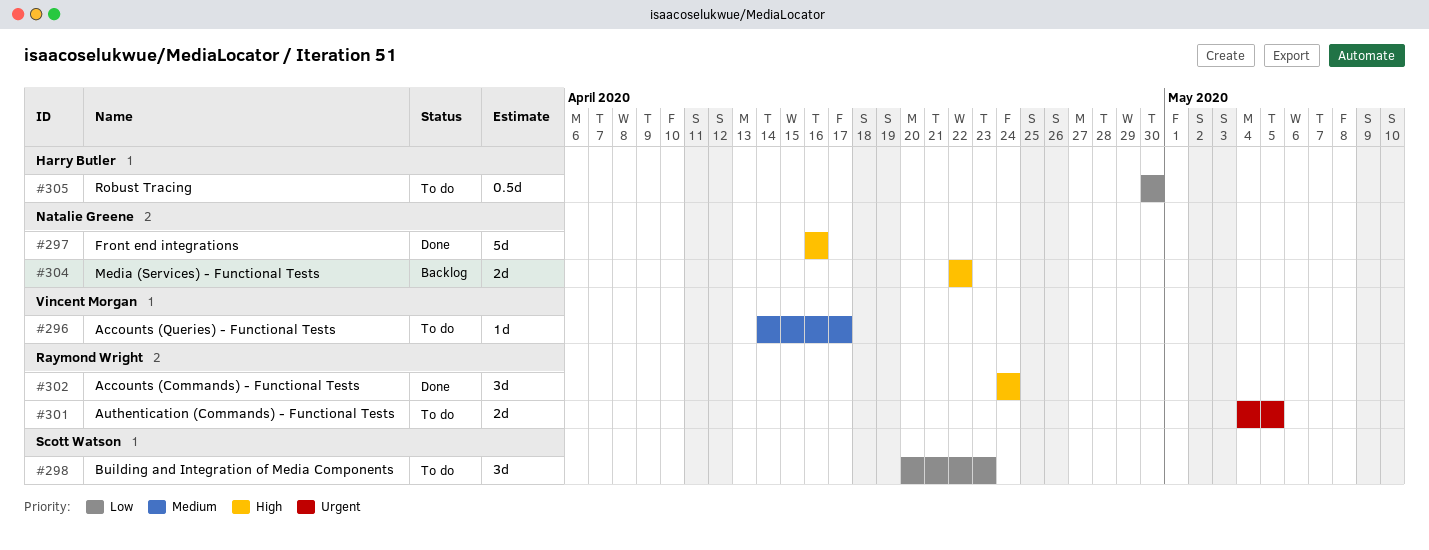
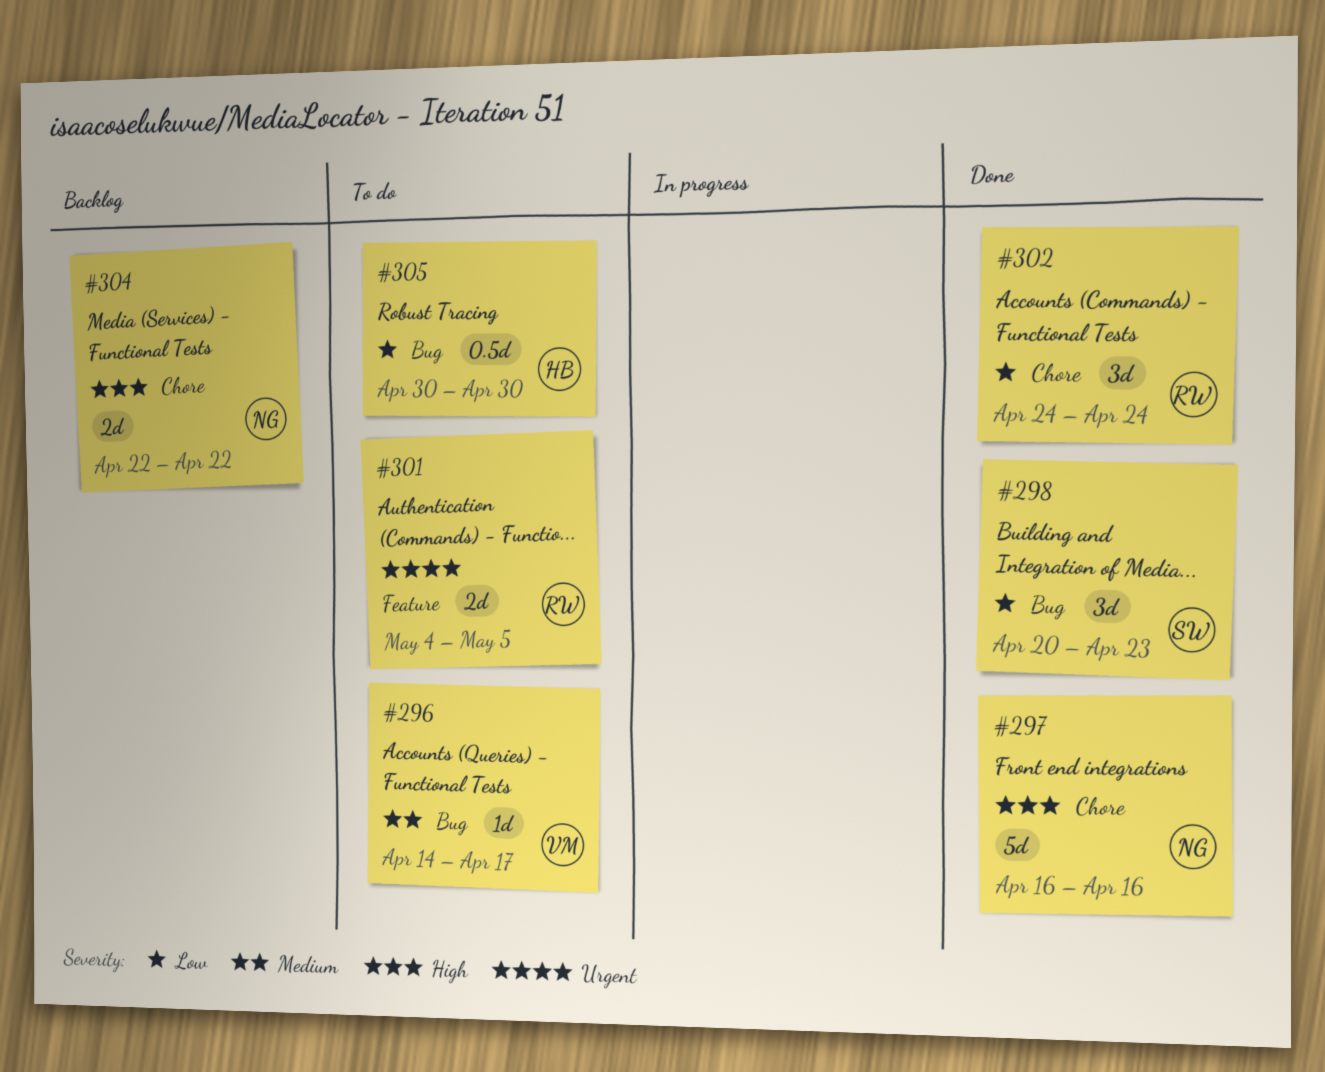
#298, status: To do -> Done
#302, priority: High -> Low

